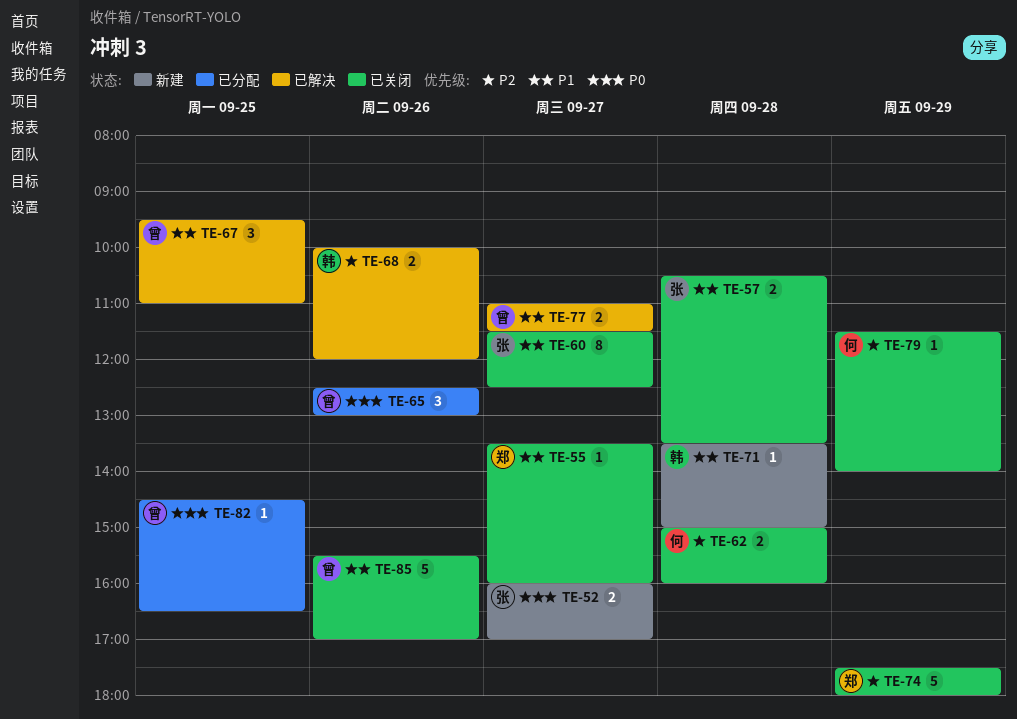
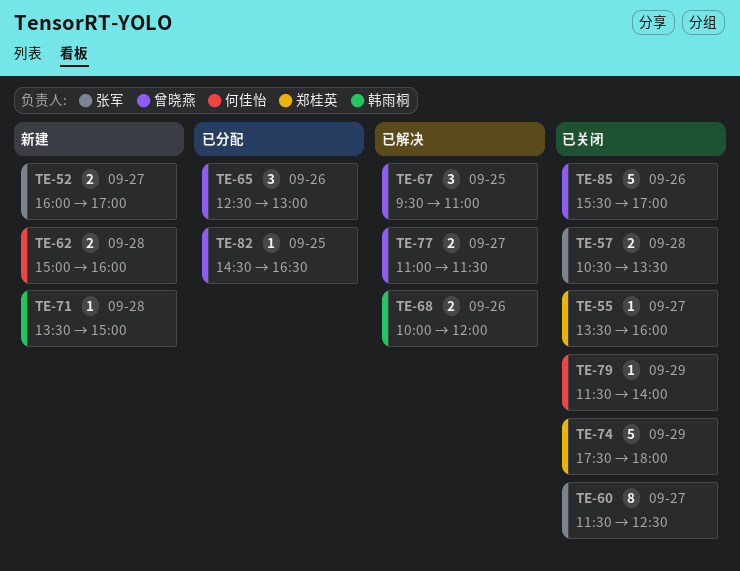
TE-62, status: 已关闭 -> 新建

